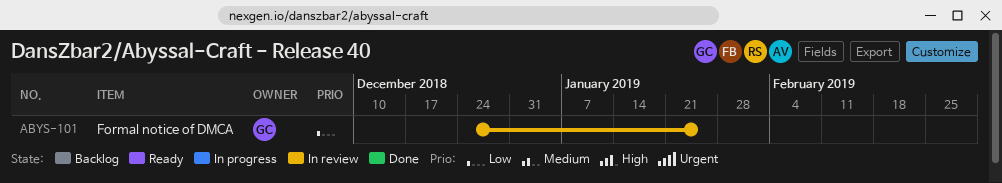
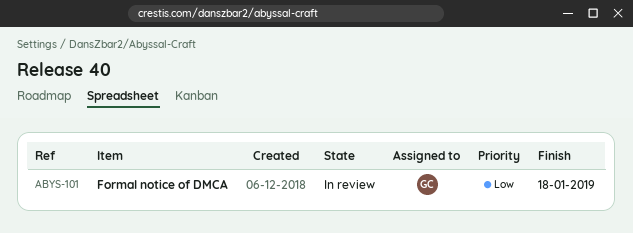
ABYS-101, due: Jan 25 -> Jan 18

